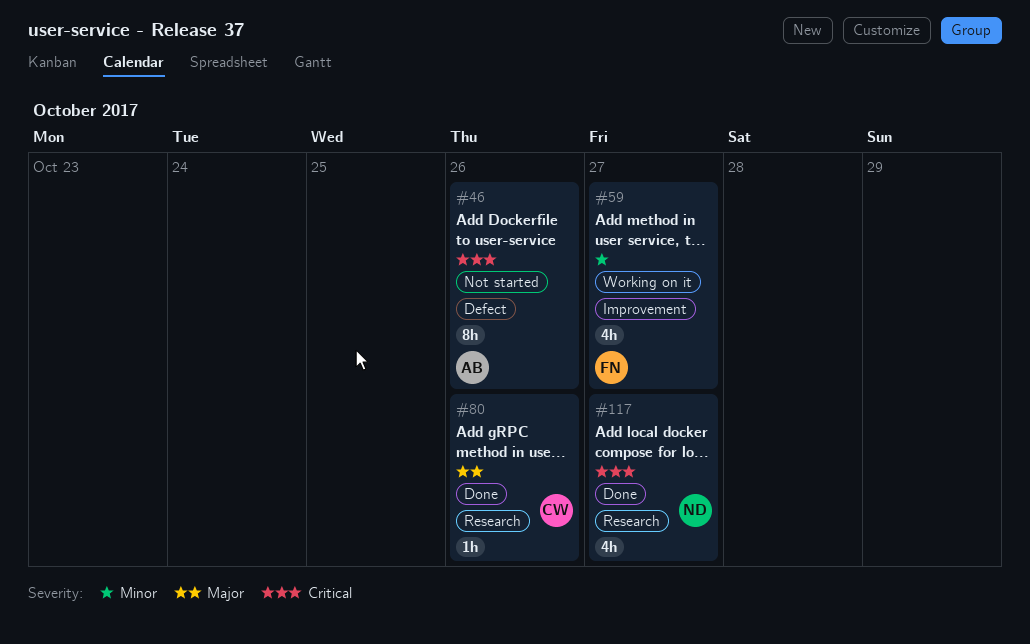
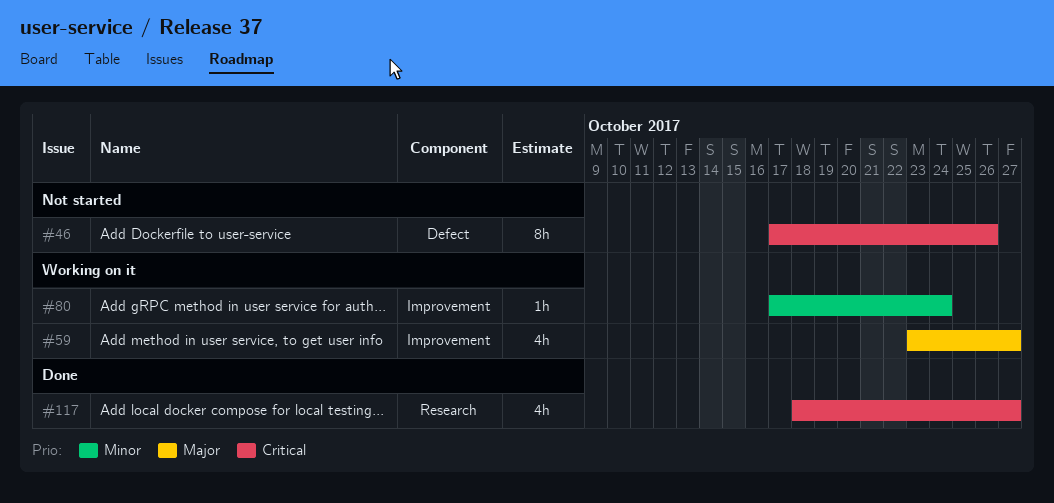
#59, priority: Minor -> Major
#80, status: Done -> Working on it
#80, priority: Major -> Minor
#80, label: Research -> Improvement
#80, due: Oct 26 -> Oct 24

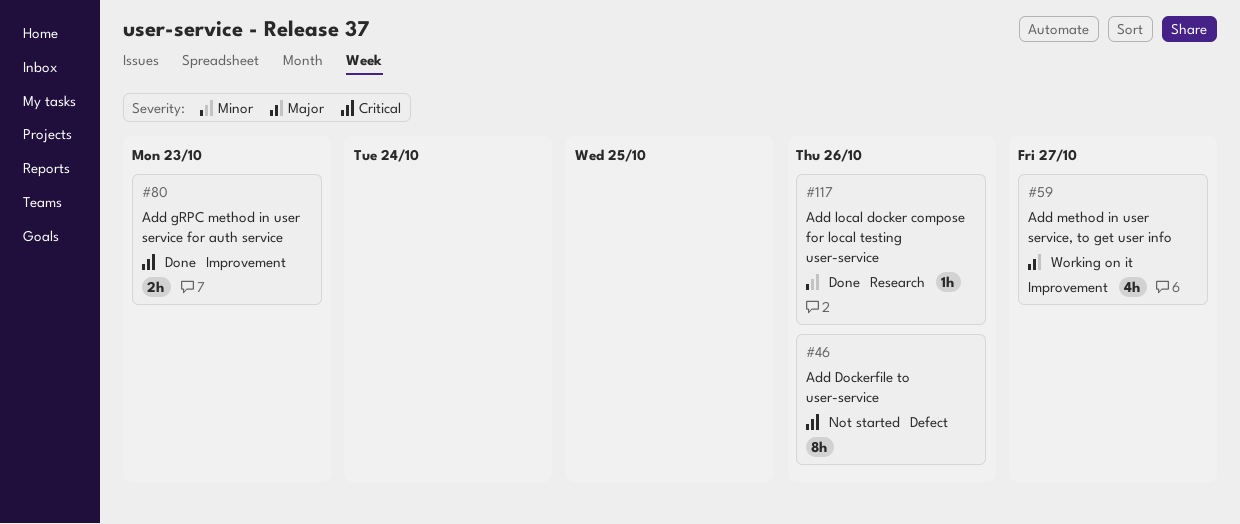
#80, status: Working on it -> Done
#80, priority: Minor -> Critical
#80, estimate: 1h -> 2h
#80, due: Oct 24 -> Oct 23
#117, priority: Critical -> Minor
#117, estimate: 4h -> 1h
#117, due: Oct 27 -> Oct 26

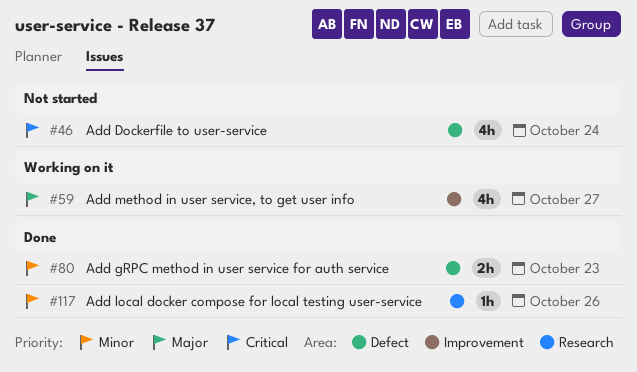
#46, estimate: 8h -> 4h
#46, due: Oct 26 -> Oct 24
#80, priority: Critical -> Minor
#80, label: Improvement -> Defect

